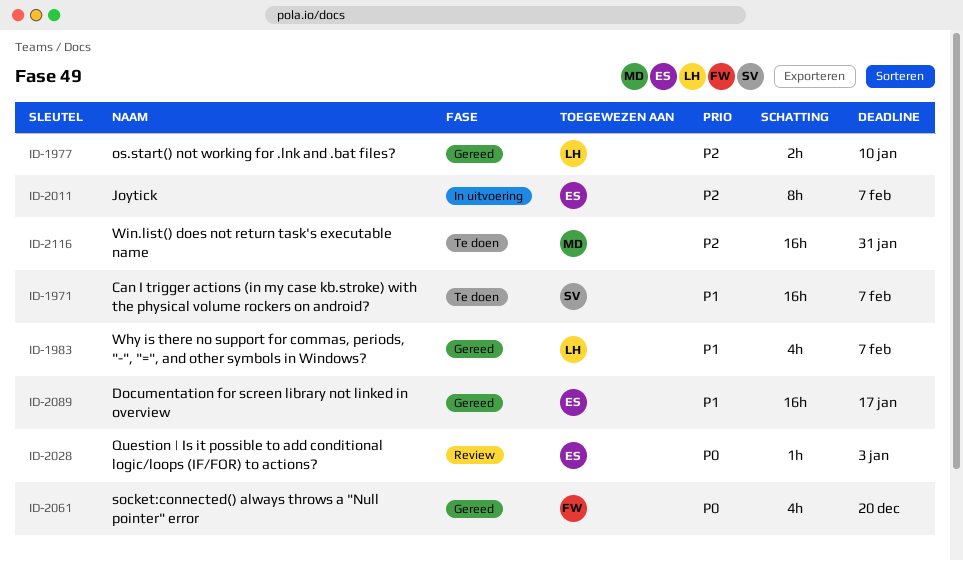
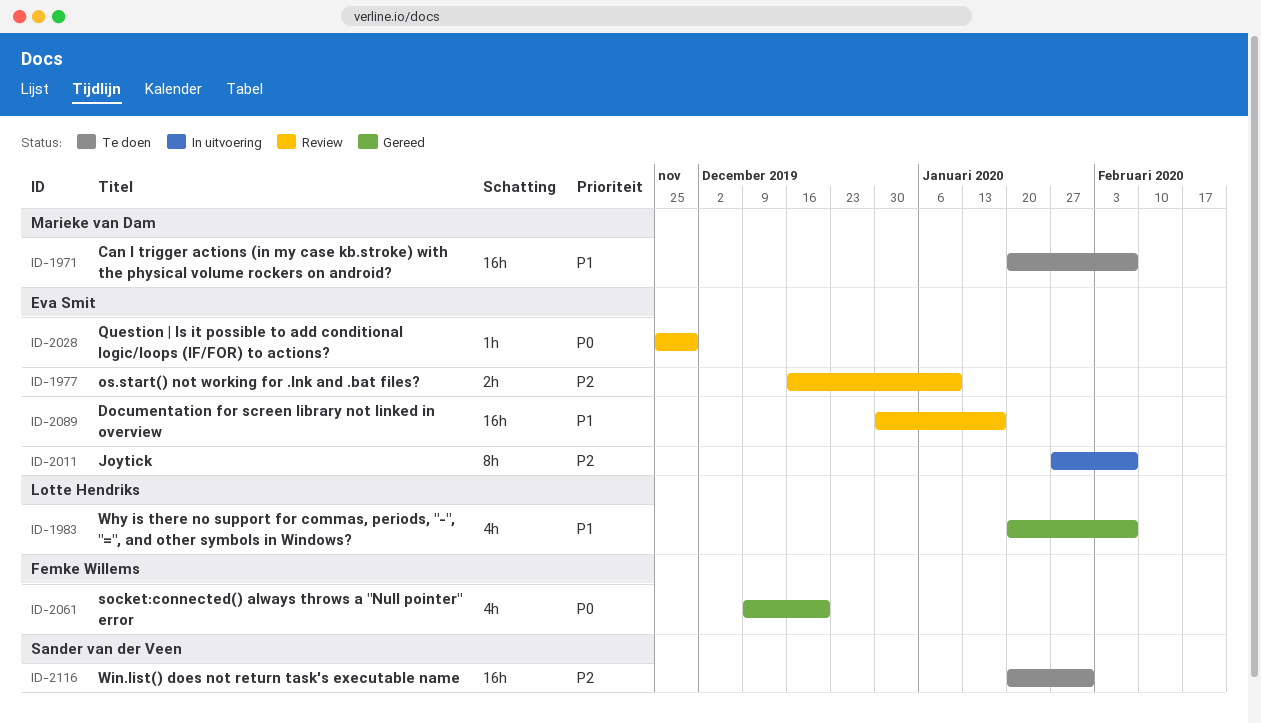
ID-1971, owner: Sander van der Veen -> Marieke van Dam
ID-1977, status: Gereed -> Review
ID-1977, owner: Lotte Hendriks -> Eva Smit
ID-2028, due: Jan 3 -> Nov 29
ID-2089, status: Gereed -> Review
ID-2116, owner: Marieke van Dam -> Sander van der Veen

